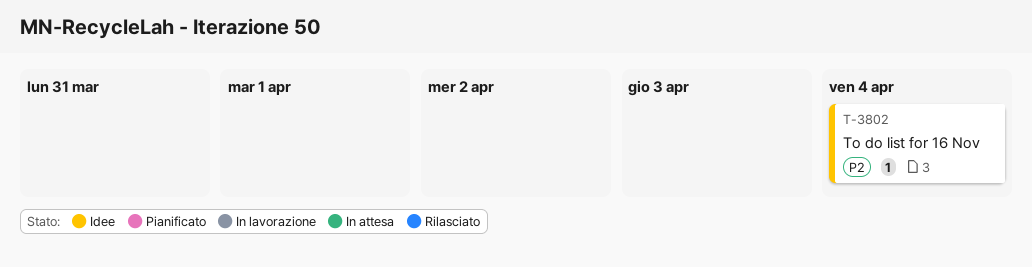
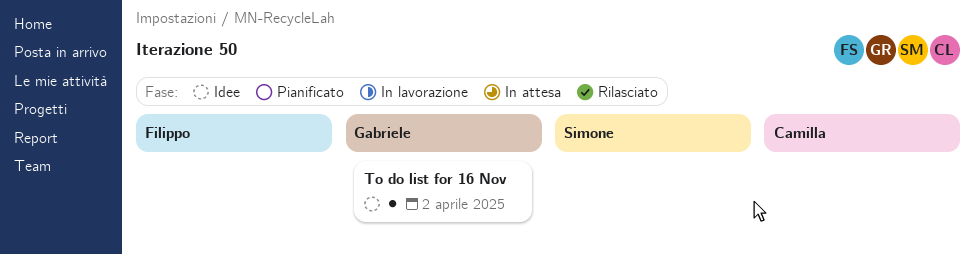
To do list for 16 Nov, due: Apr 4 -> Apr 2

